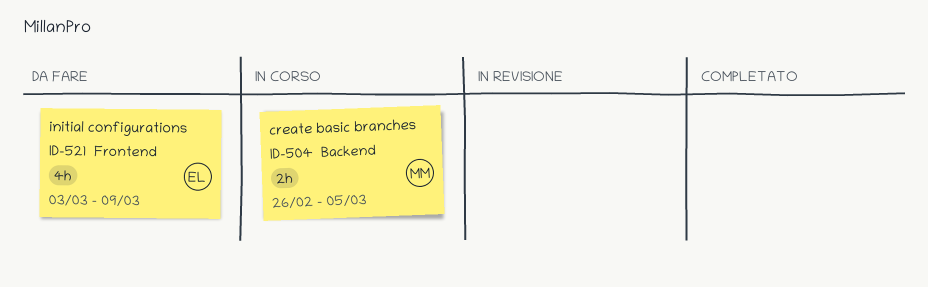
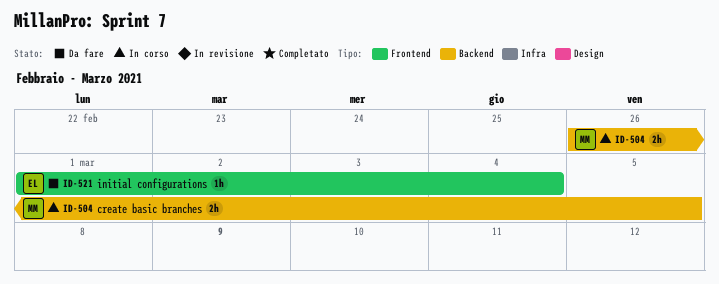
ID-521, estimate: 4h -> 1h
ID-521, start: Mar 3 -> Mar 1
ID-521, due: Mar 9 -> Mar 4

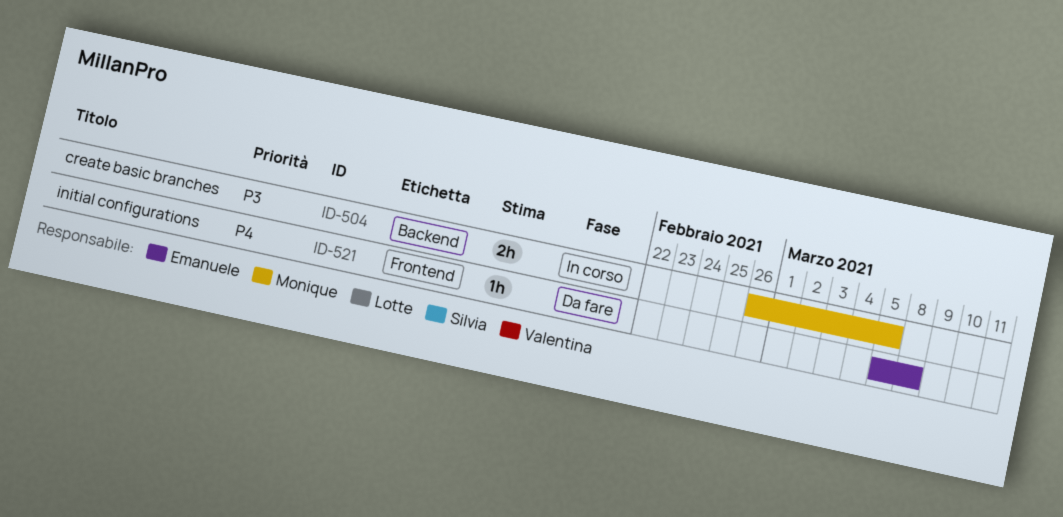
ID-521, start: Mar 1 -> Mar 5
ID-521, due: Mar 4 -> Mar 8

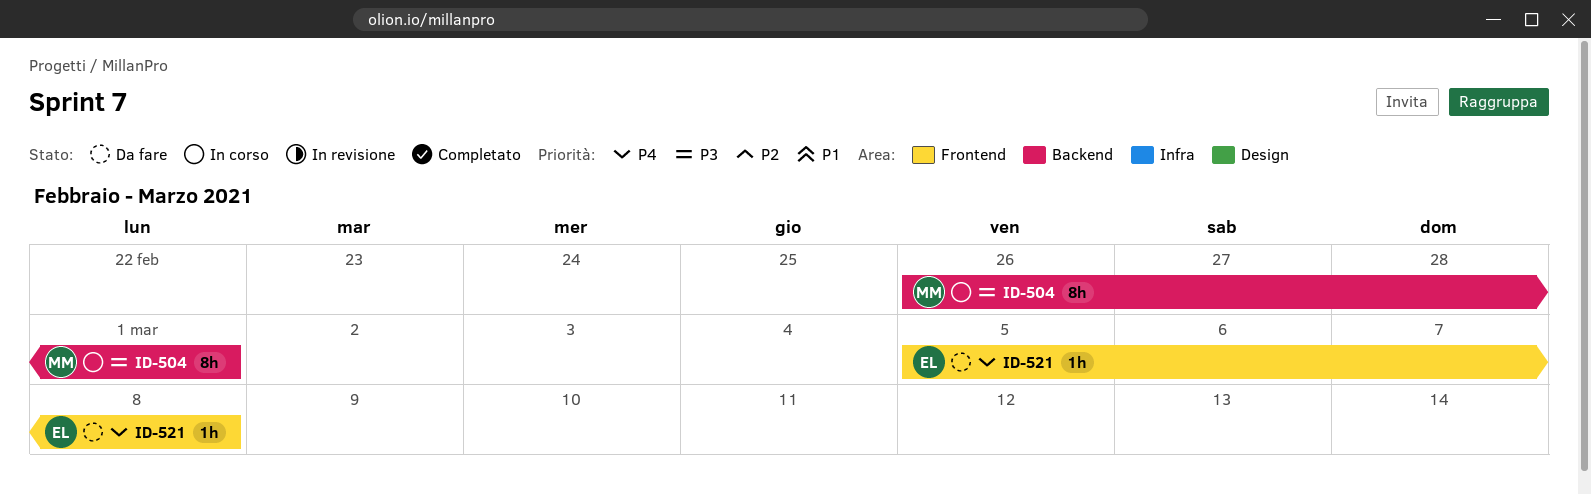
ID-504, estimate: 2h -> 8h
ID-504, due: Mar 5 -> Mar 1

